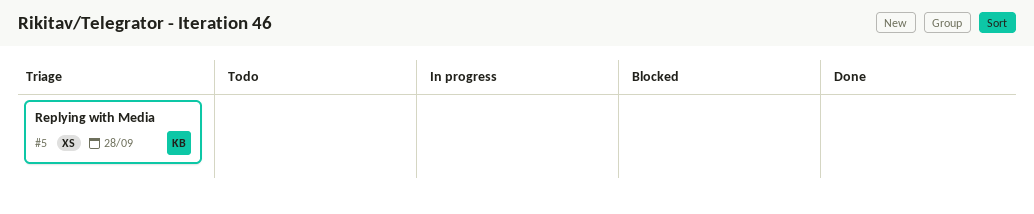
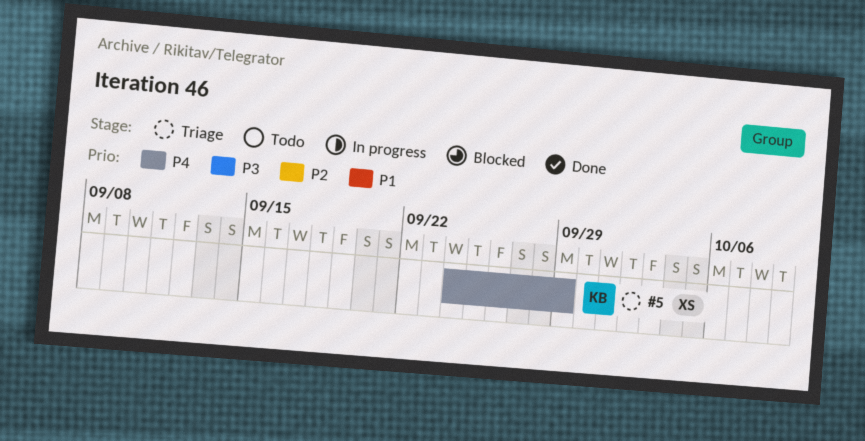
#5, due: Sep 28 -> Sep 29

